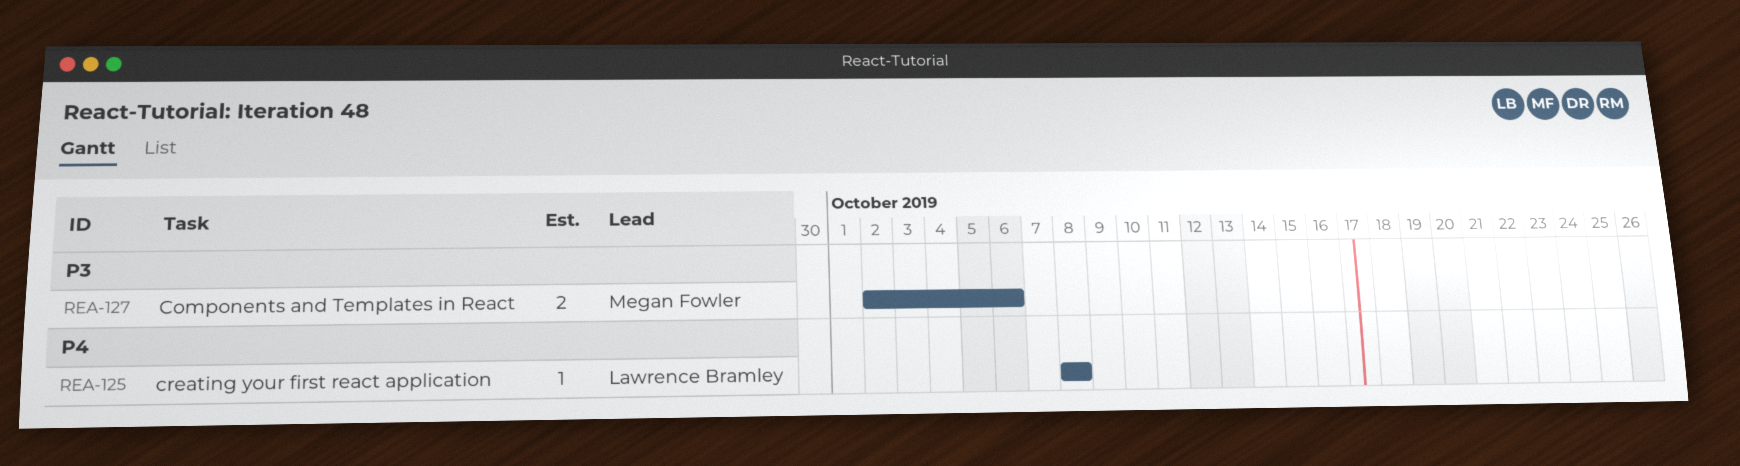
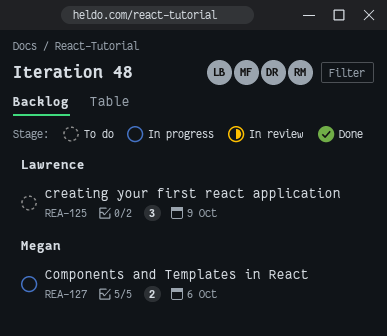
REA-125, estimate: 1 -> 3
REA-125, due: Oct 8 -> Oct 9

